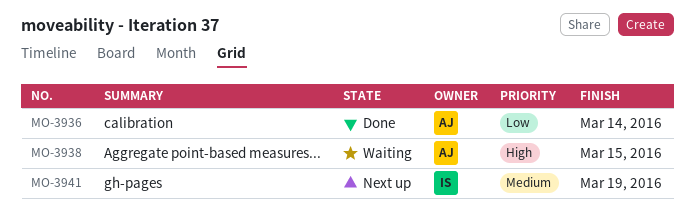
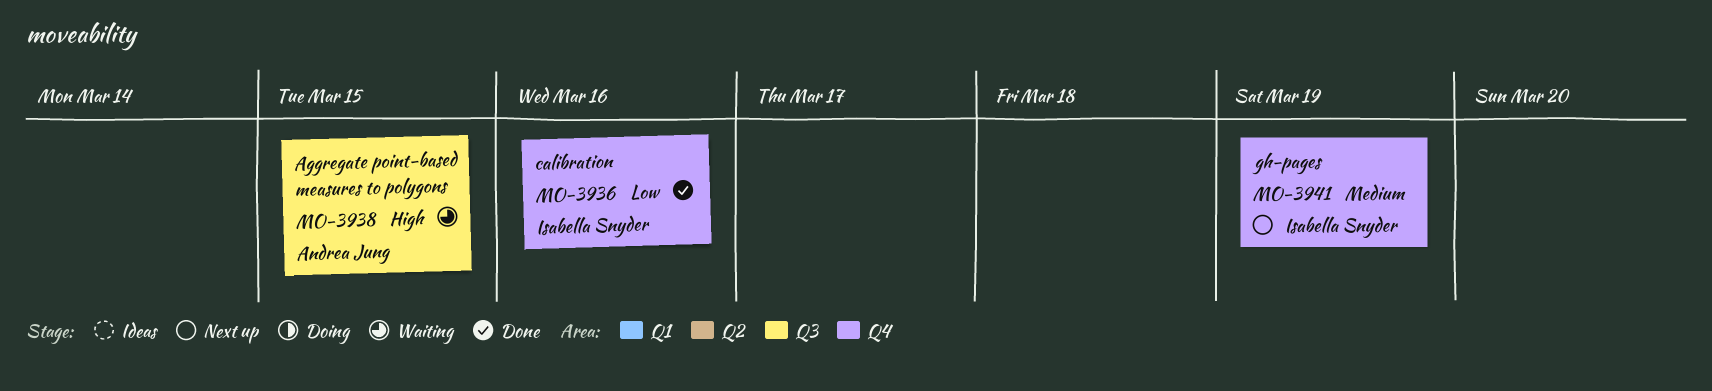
MO-3936, owner: Andrea Jung -> Isabella Snyder
MO-3936, due: Mar 14 -> Mar 16

